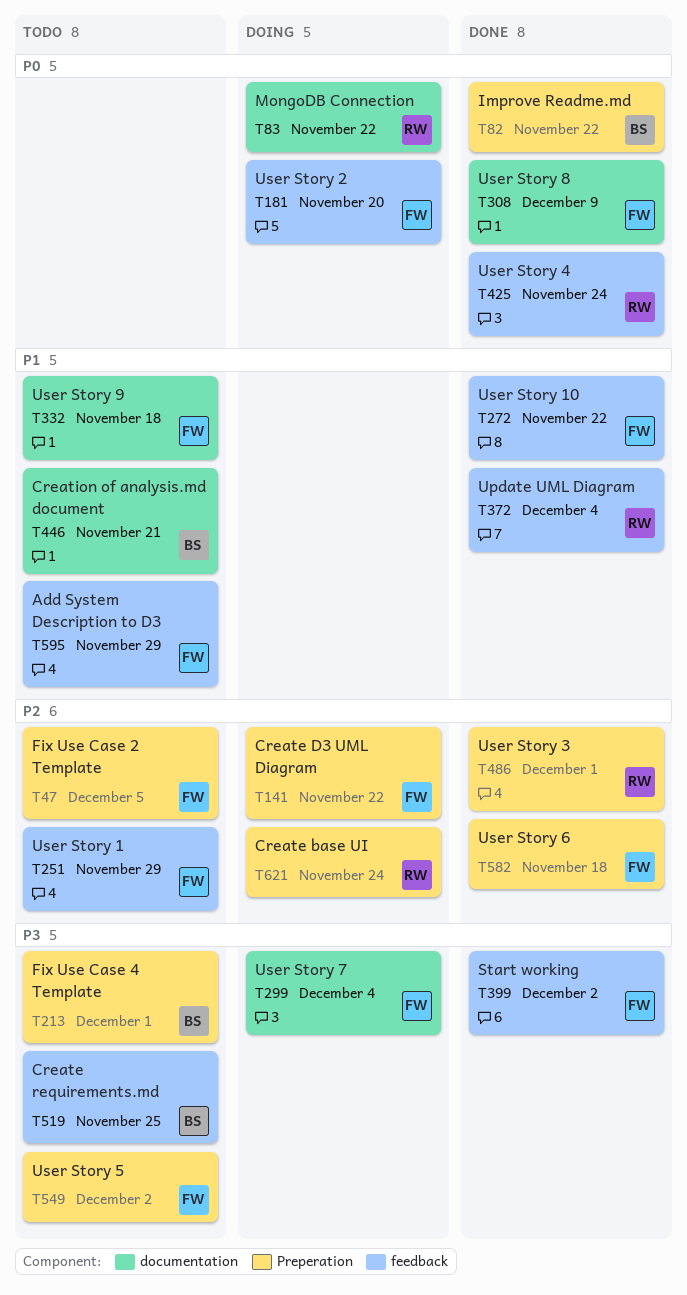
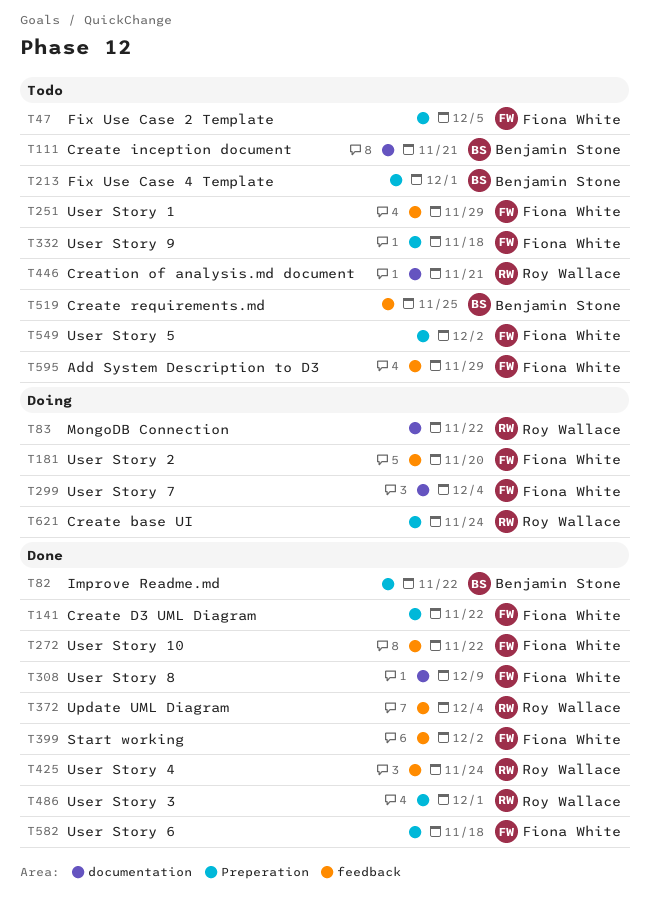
T111: none -> present
T141, status: Doing -> Done
T332, label: documentation -> Preperation
T446, owner: Benjamin Stone -> Roy Wallace

